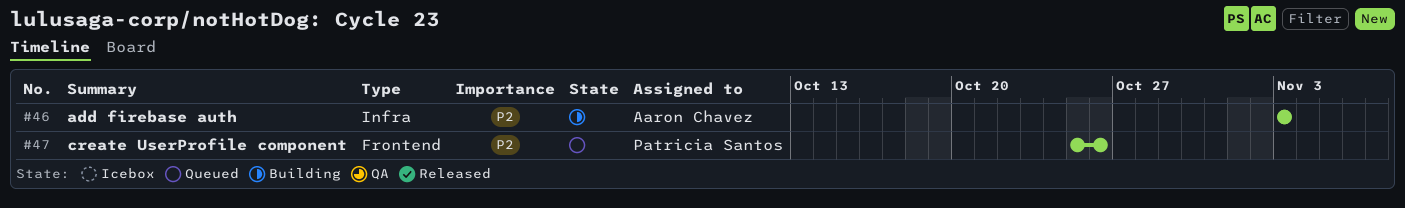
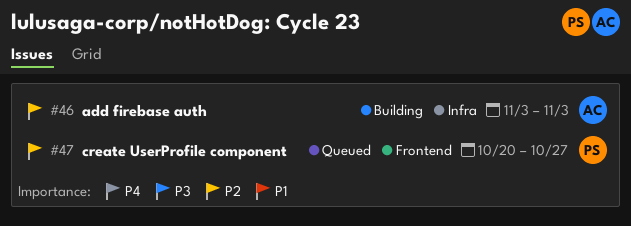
#47, start: Oct 25 -> Oct 20
#47, due: Oct 26 -> Oct 27

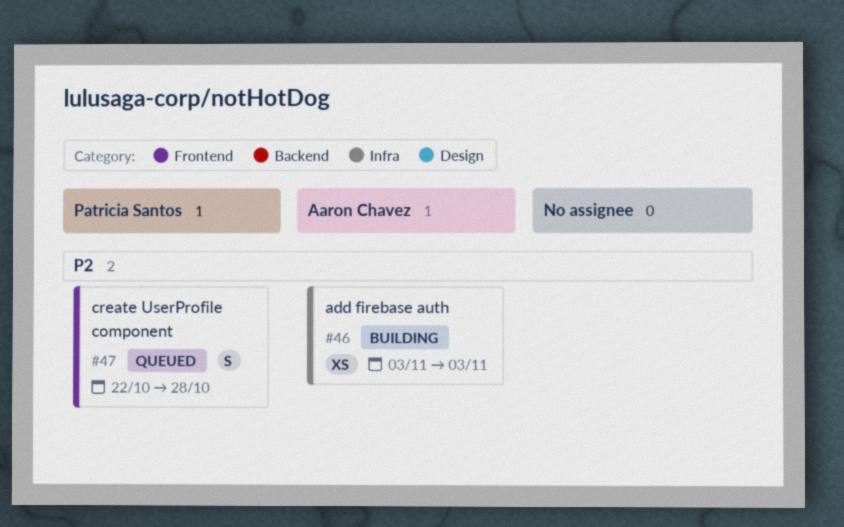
#47, start: Oct 20 -> Oct 22
#47, due: Oct 27 -> Oct 28

